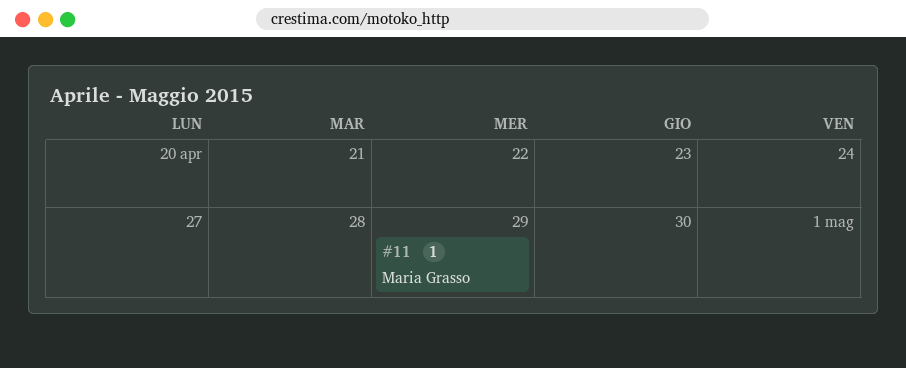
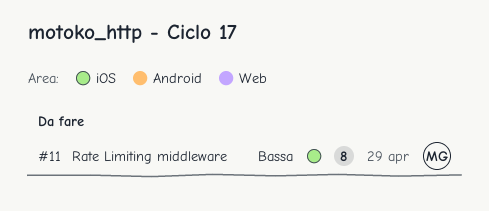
#11, estimate: 1 -> 8

